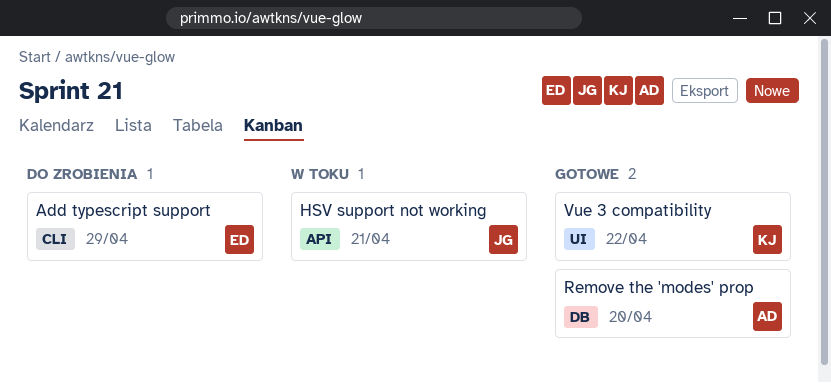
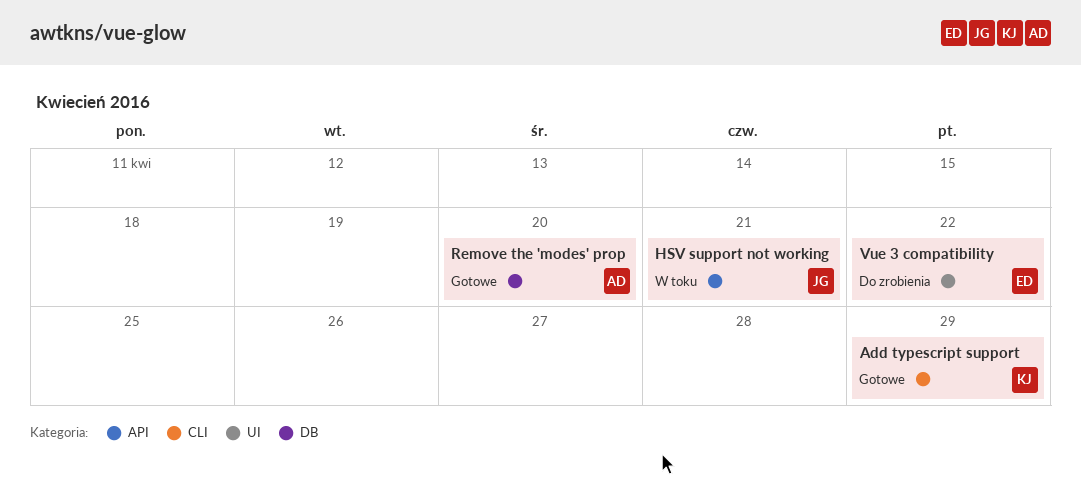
Add typescript support, status: Do zrobienia -> Gotowe
Add typescript support, owner: ED -> KJ
Vue 3 compatibility, status: Gotowe -> Do zrobienia
Vue 3 compatibility, owner: KJ -> ED

